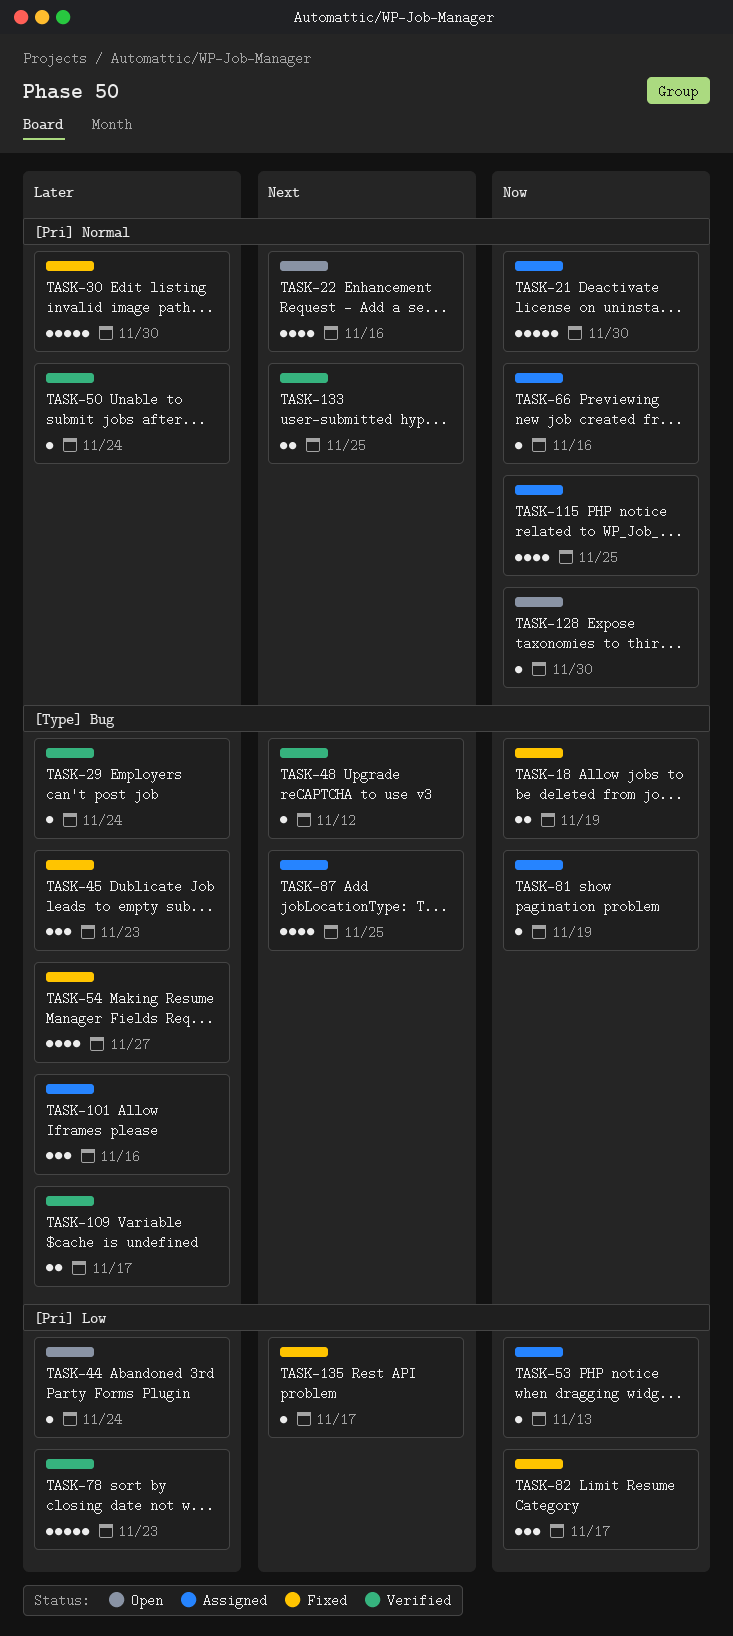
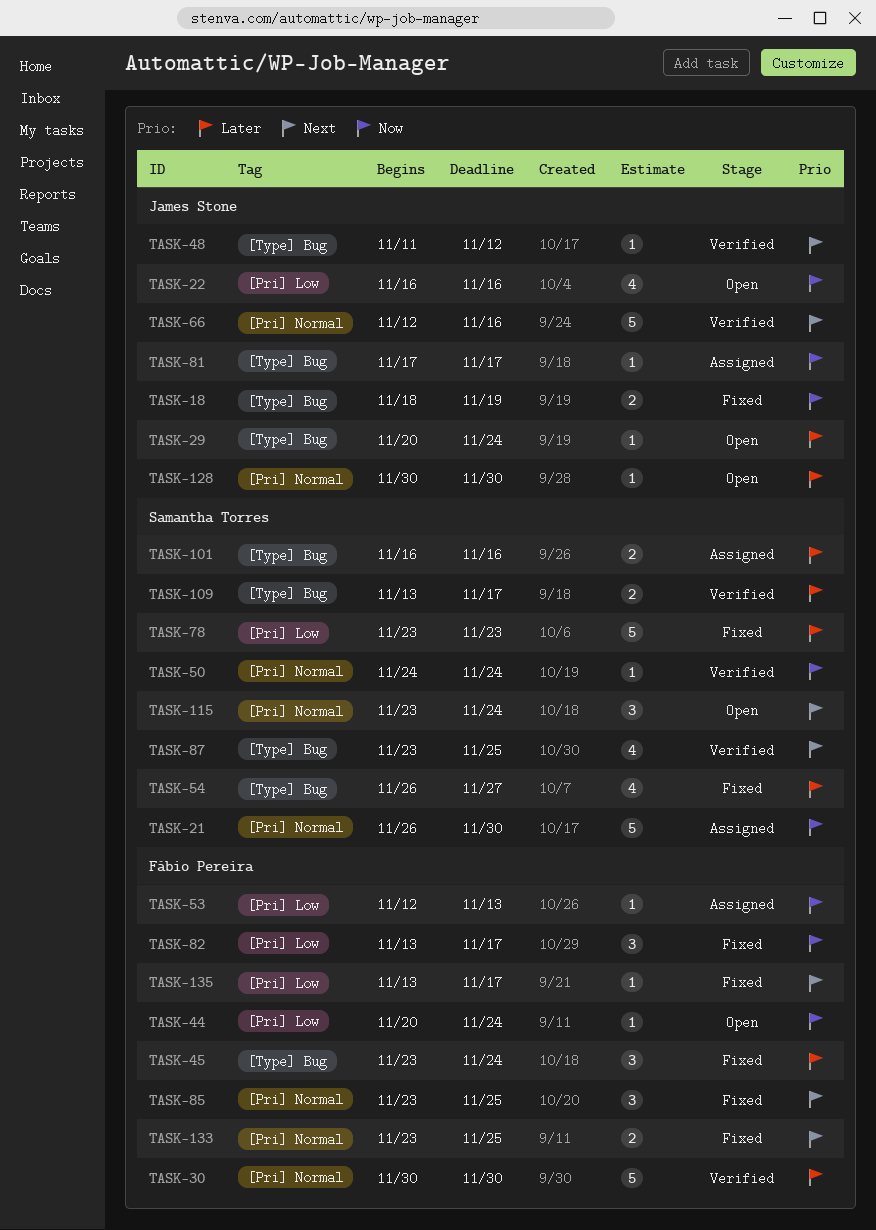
TASK-22, priority: Next -> Now
TASK-22, label: [Pri] Normal -> [Pri] Low
TASK-29, status: Verified -> Open
TASK-30, status: Fixed -> Verified
TASK-44, priority: Later -> Now
TASK-45, due: Nov 23 -> Nov 24
TASK-50, priority: Later -> Now
TASK-66, status: Assigned -> Verified
TASK-66, priority: Now -> Next
TASK-66, estimate: 1 -> 5
TASK-78, status: Verified -> Fixed
TASK-81, due: Nov 19 -> Nov 17
TASK-85: none -> present
TASK-87, status: Assigned -> Verified
TASK-101, estimate: 3 -> 2
TASK-115, status: Assigned -> Open
TASK-115, priority: Now -> Next
TASK-115, estimate: 4 -> 3
TASK-115, due: Nov 25 -> Nov 24
TASK-128, priority: Now -> Later
TASK-133, status: Verified -> Fixed

